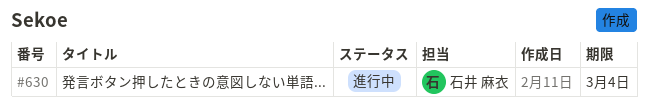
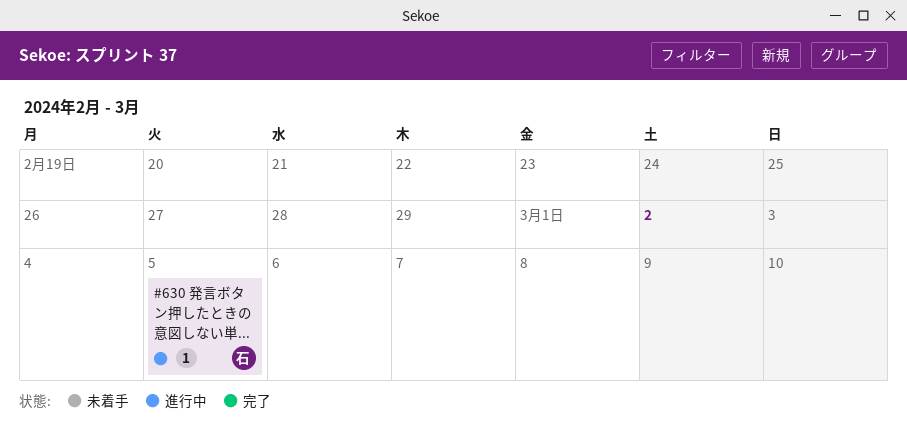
#630, due: Mar 4 -> Mar 5

